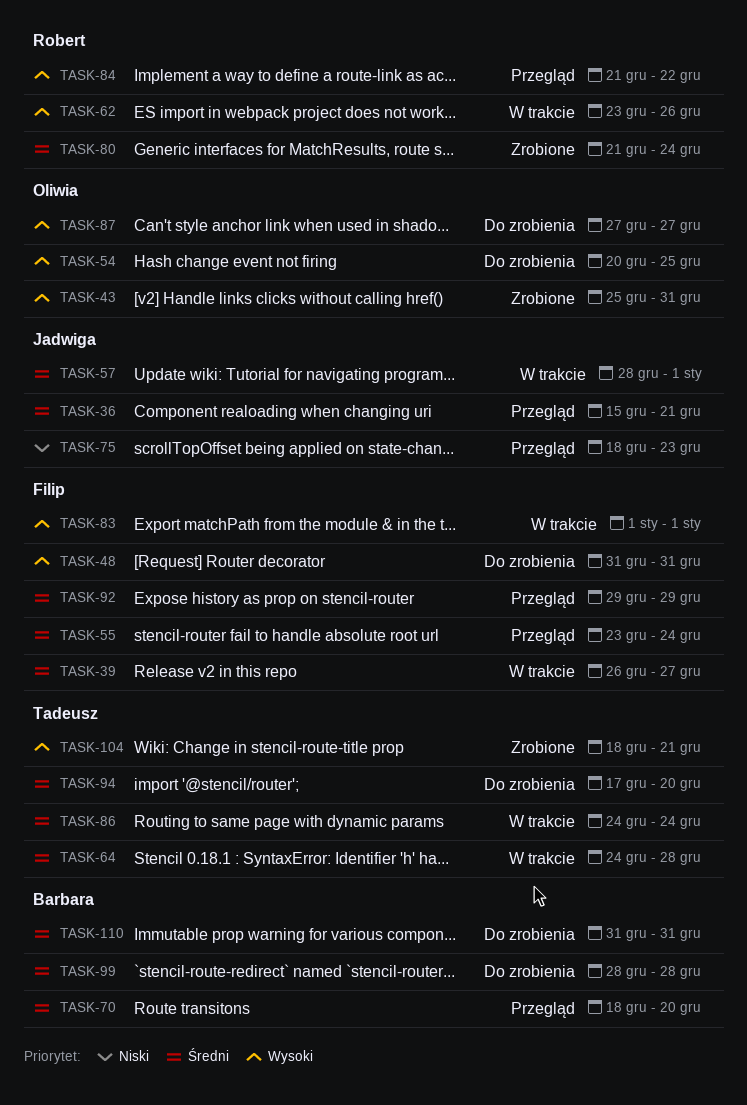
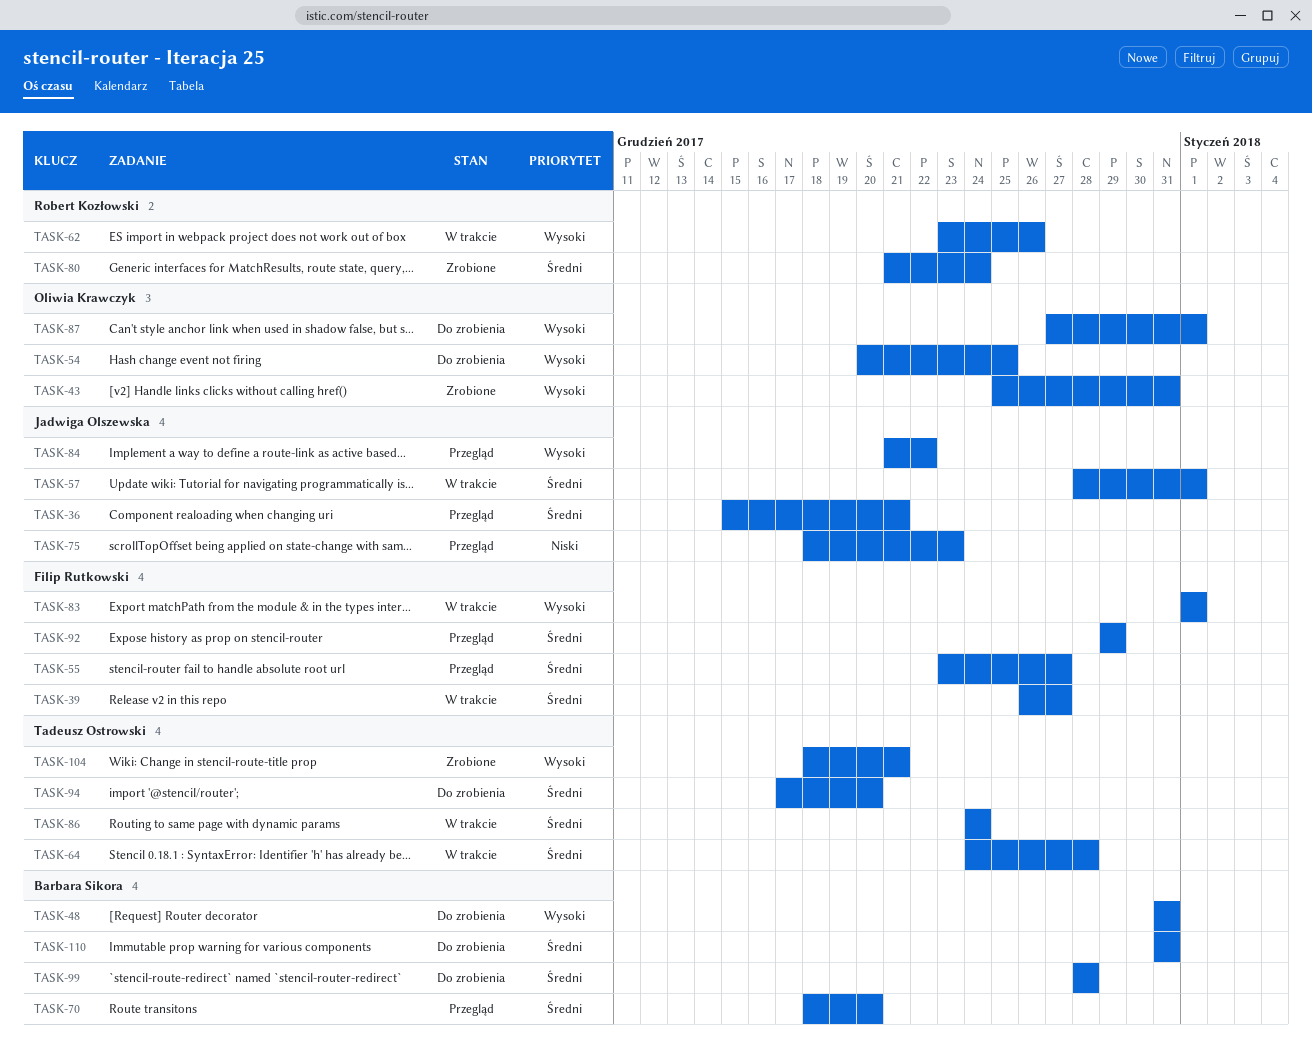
TASK-48, owner: Filip Rutkowski -> Barbara Sikora
TASK-55, due: Dec 24 -> Dec 27
TASK-84, owner: Robert Kozłowski -> Jadwiga Olszewska
TASK-87, due: Dec 27 -> Jan 1

